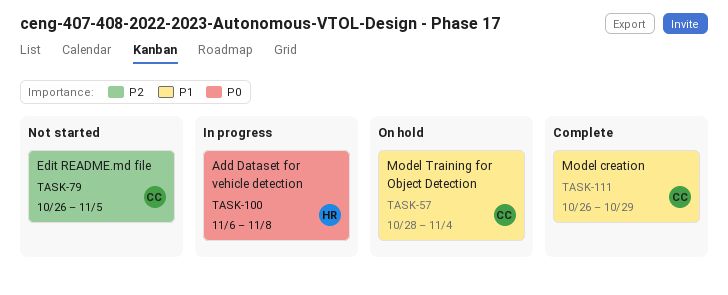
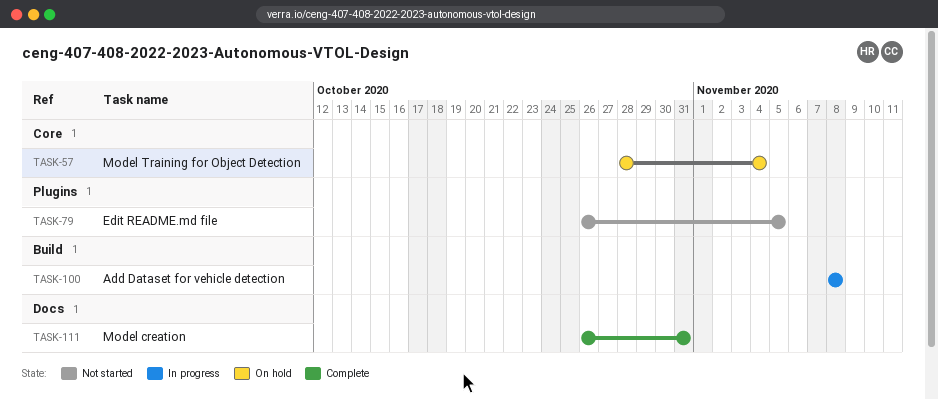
TASK-100, start: Nov 6 -> Nov 8
TASK-111, due: Oct 29 -> Oct 31

